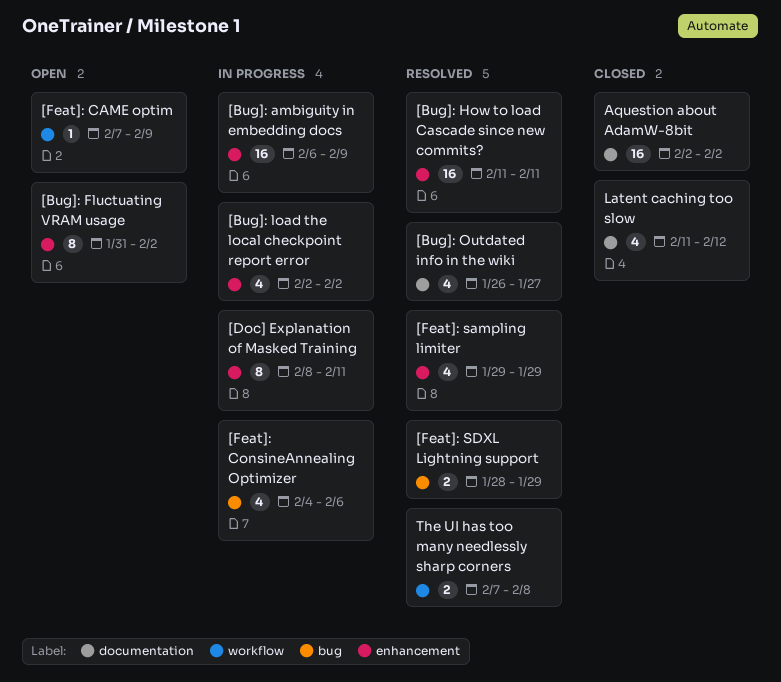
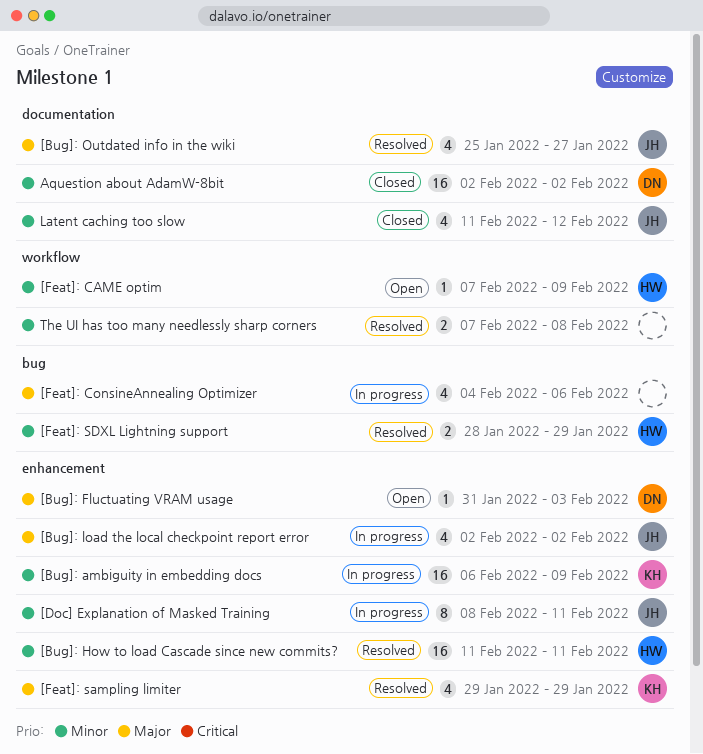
[Bug]: Fluctuating VRAM usage, estimate: 8 -> 1
[Bug]: Fluctuating VRAM usage, due: Feb 2 -> Feb 3
[Bug]: Outdated info in the wiki, start: Jan 26 -> Jan 25

